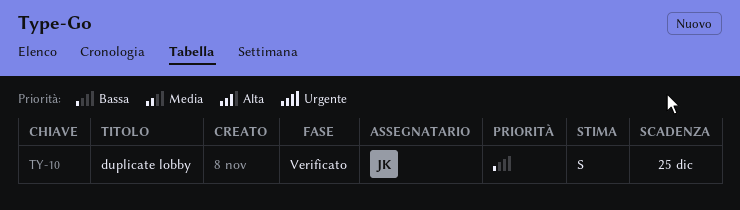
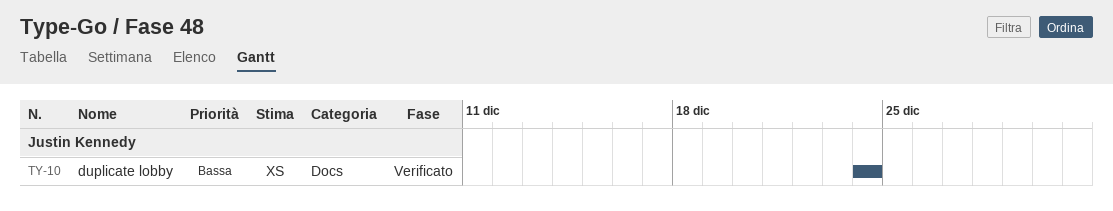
TY-10, estimate: S -> XS
TY-10, due: Dec 25 -> Dec 24

